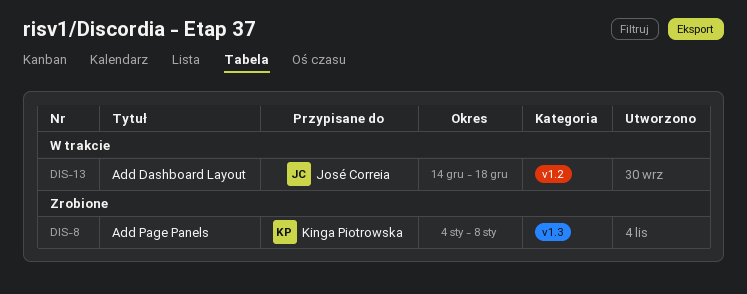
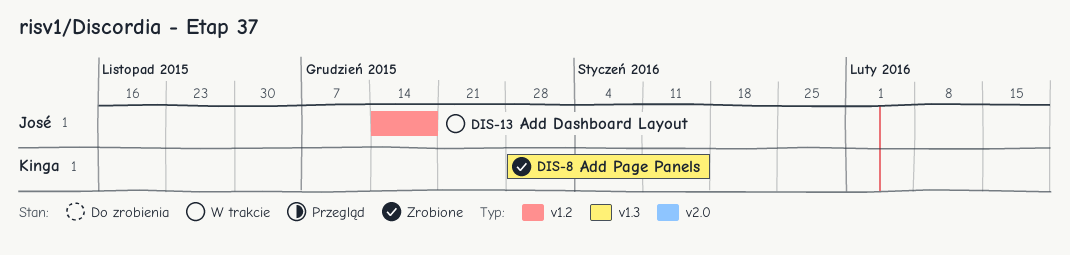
DIS-8, start: Jan 4 -> Dec 28
DIS-8, due: Jan 8 -> Jan 15

